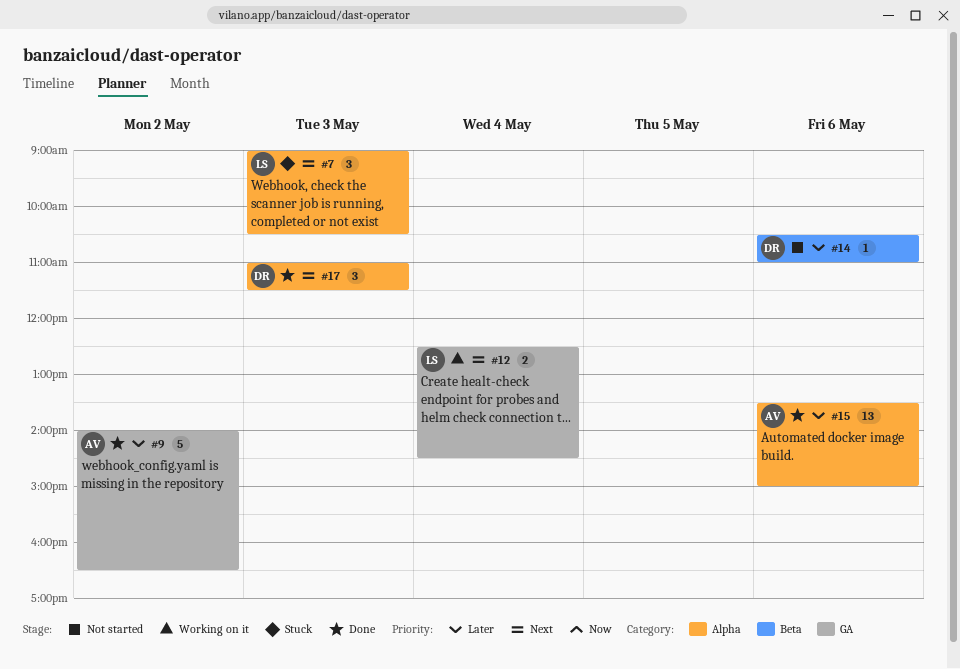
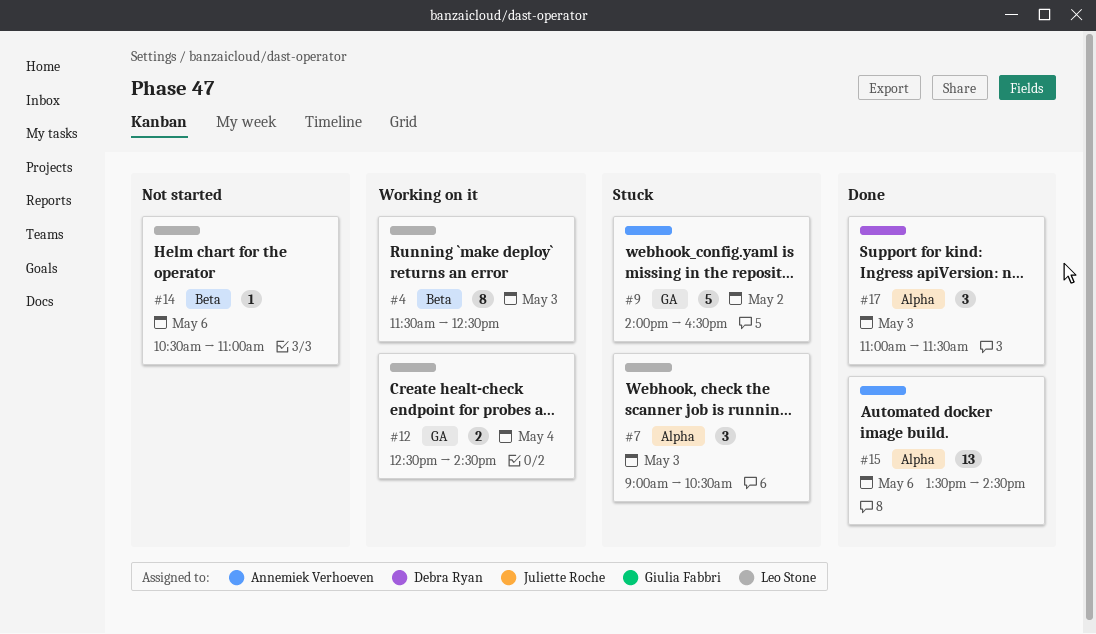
#4: none -> present
#9, status: Done -> Stuck
#14, owner: Debra Ryan -> Leo Stone
#15, ends: 15:00 -> 14:30

